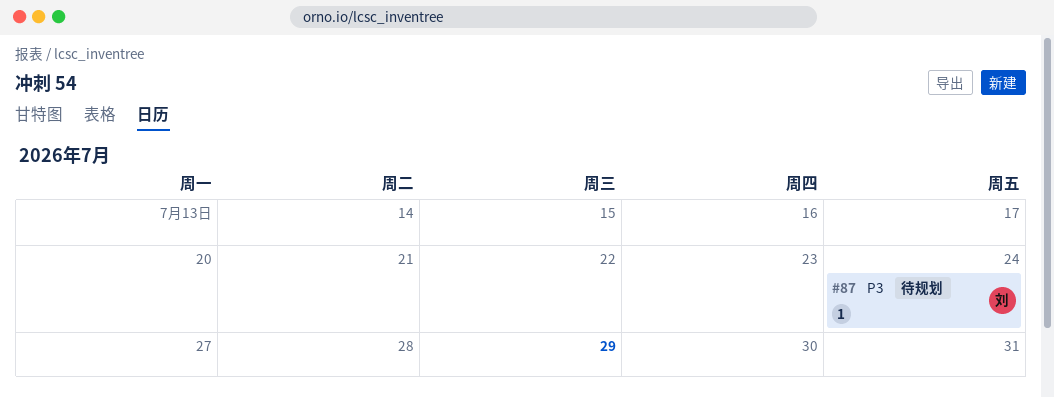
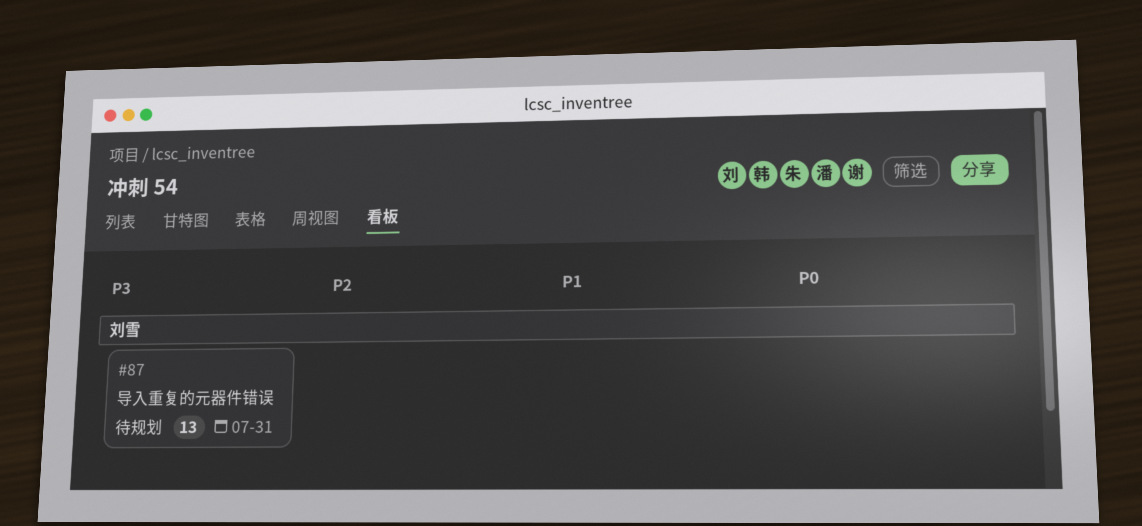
#87, estimate: 1 -> 13
#87, due: Jul 24 -> Jul 31

